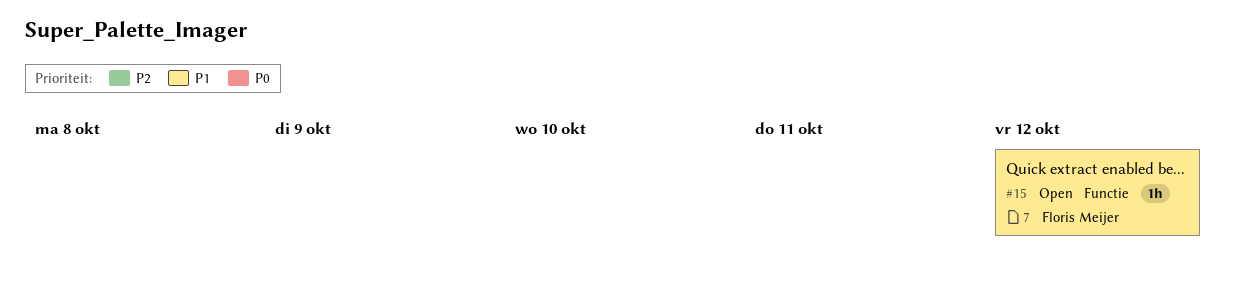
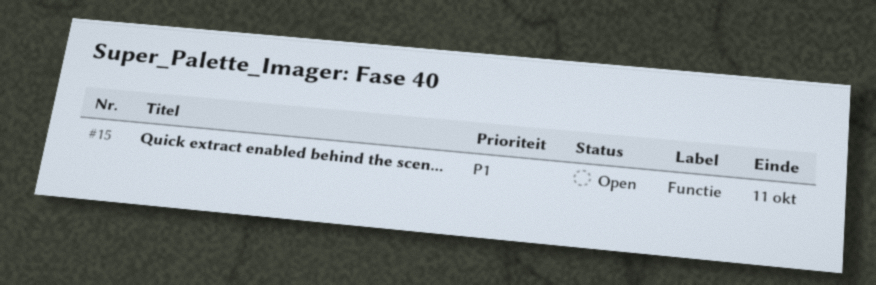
#15, due: Oct 12 -> Oct 11

